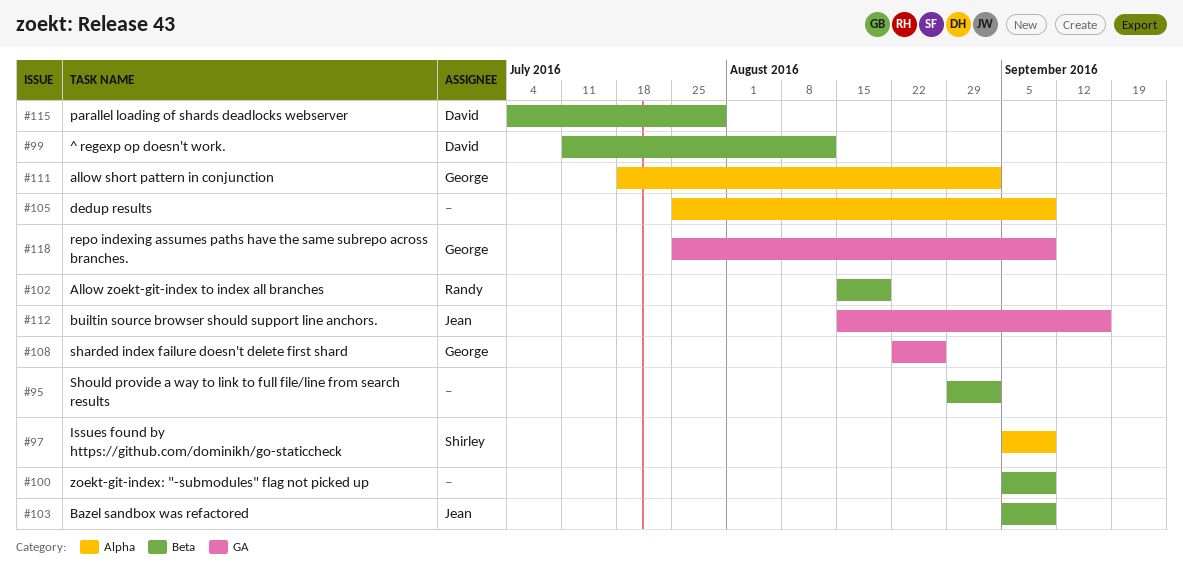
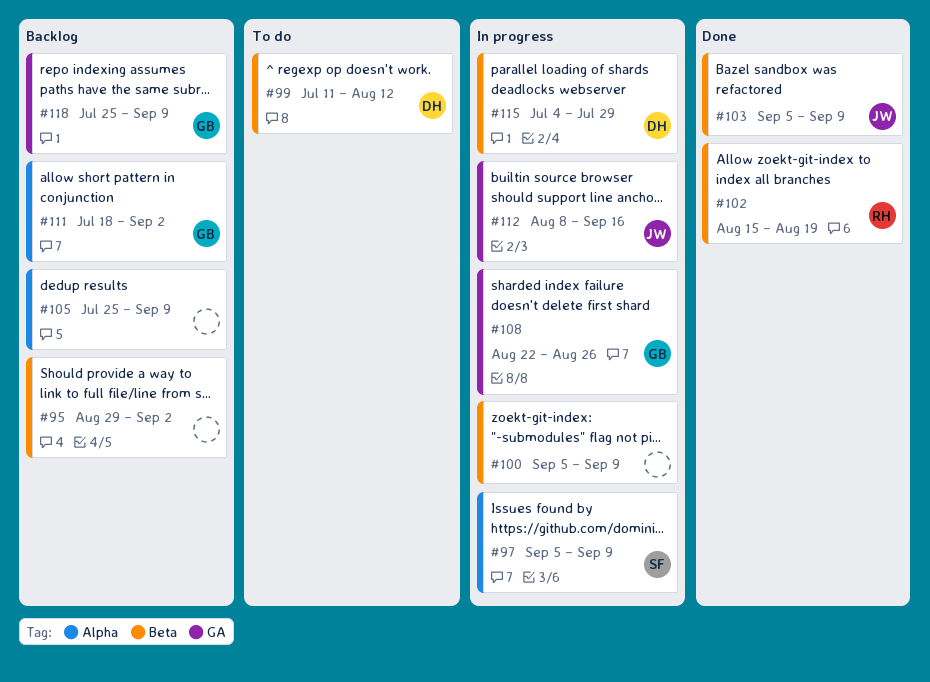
#112, start: Aug 15 -> Aug 8

